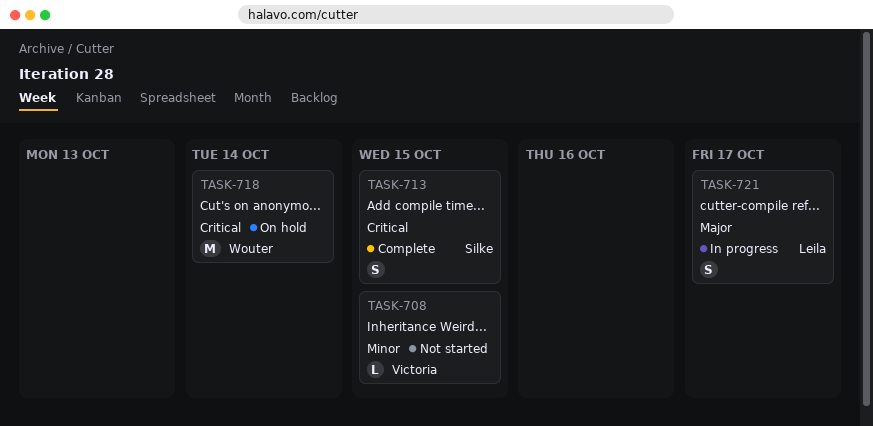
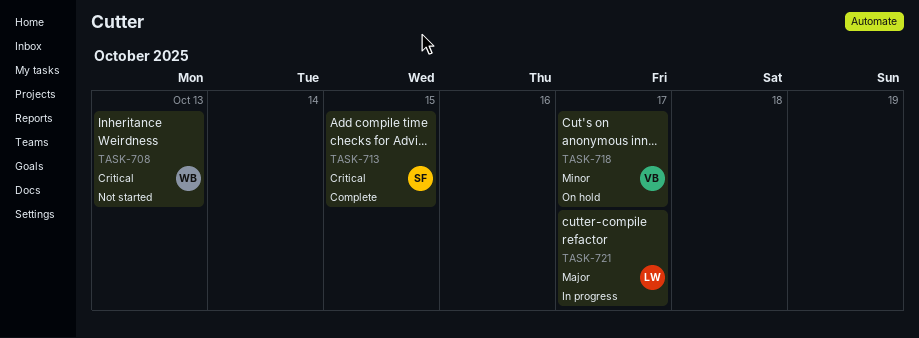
TASK-708, owner: Victoria -> Wouter
TASK-708, priority: Minor -> Critical
TASK-708, due: Oct 15 -> Oct 13
TASK-718, owner: Wouter -> Victoria
TASK-718, priority: Critical -> Minor
TASK-718, due: Oct 14 -> Oct 17

